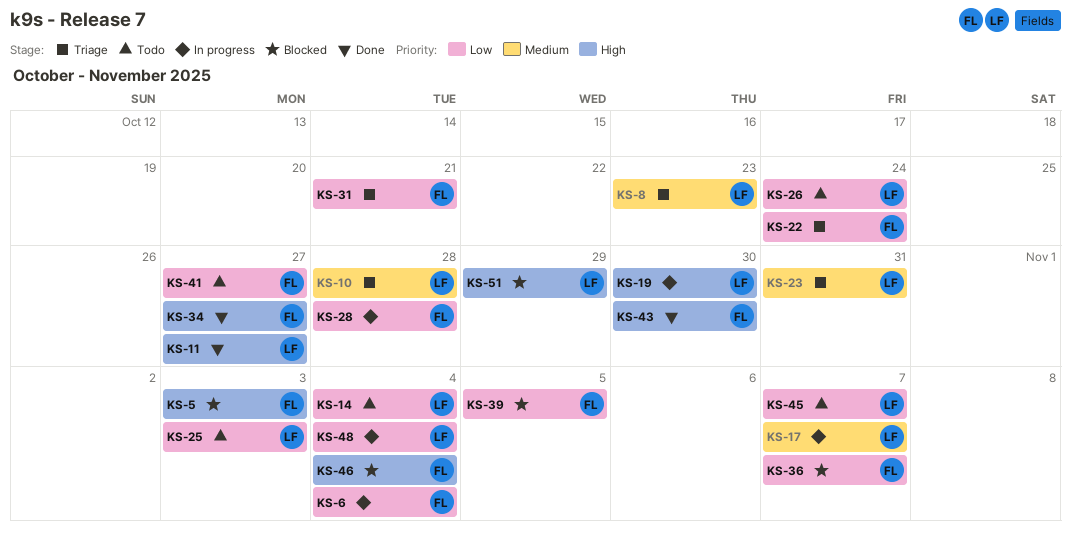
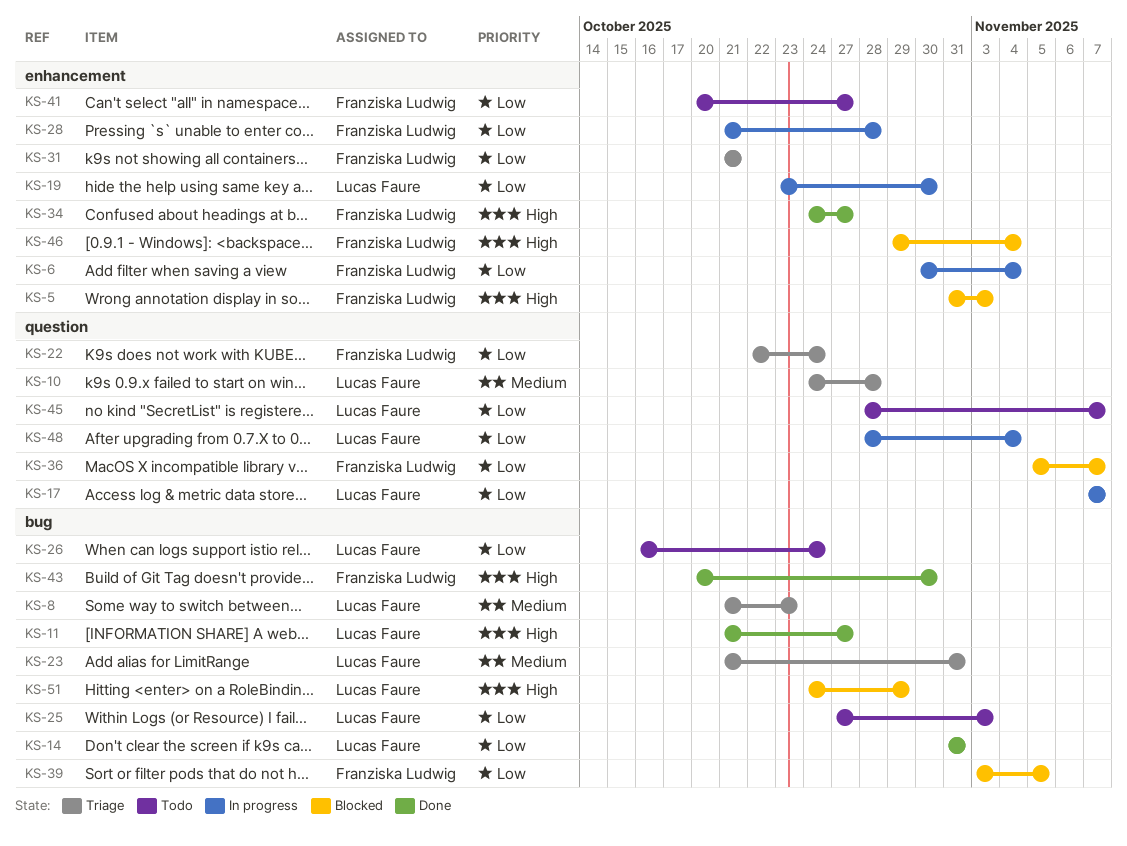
KS-14, status: Todo -> Done
KS-14, due: Nov 4 -> Oct 31
KS-17, priority: Medium -> Low
KS-19, priority: High -> Low

